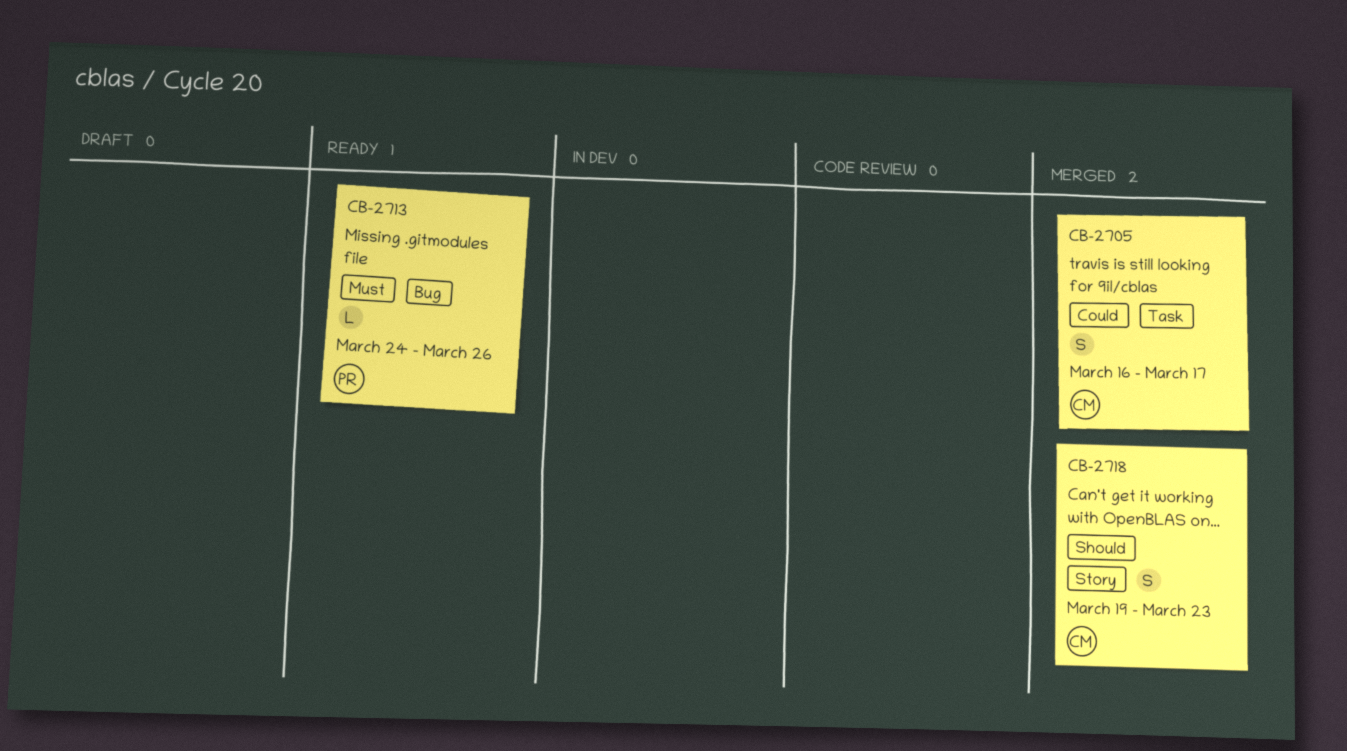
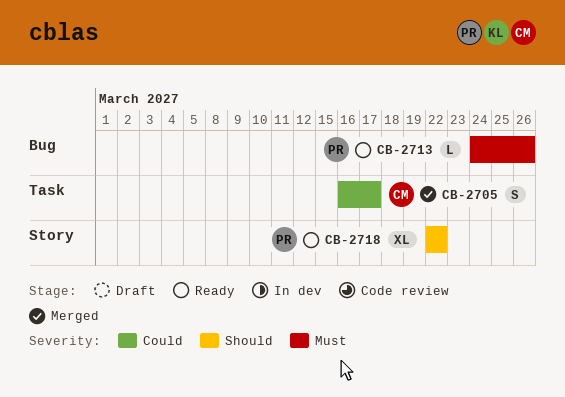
CB-2718, status: Merged -> Ready
CB-2718, owner: CM -> PR
CB-2718, estimate: S -> XL
CB-2718, start: Mar 19 -> Mar 22
CB-2718, due: Mar 23 -> Mar 22

